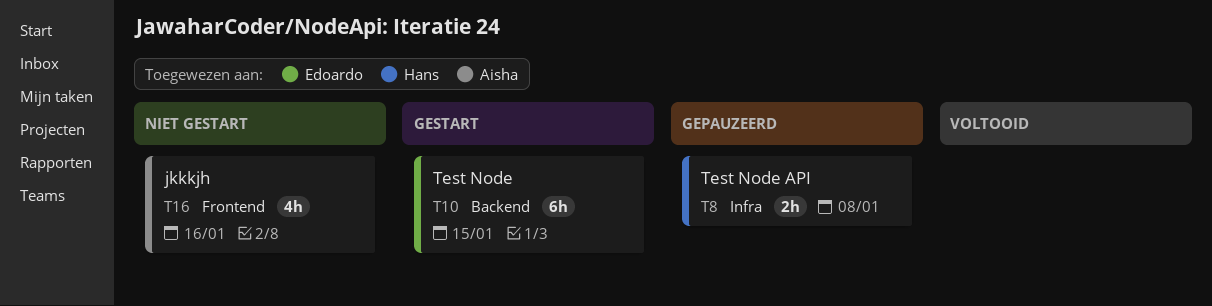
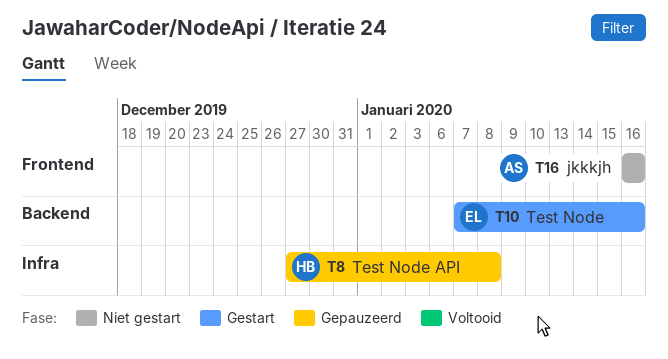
T10, due: Jan 15 -> Jan 16

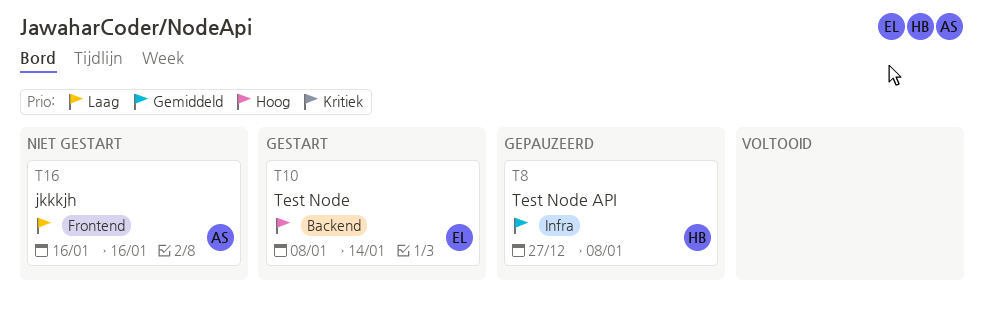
T10, start: Jan 7 -> Jan 8
T10, due: Jan 16 -> Jan 14

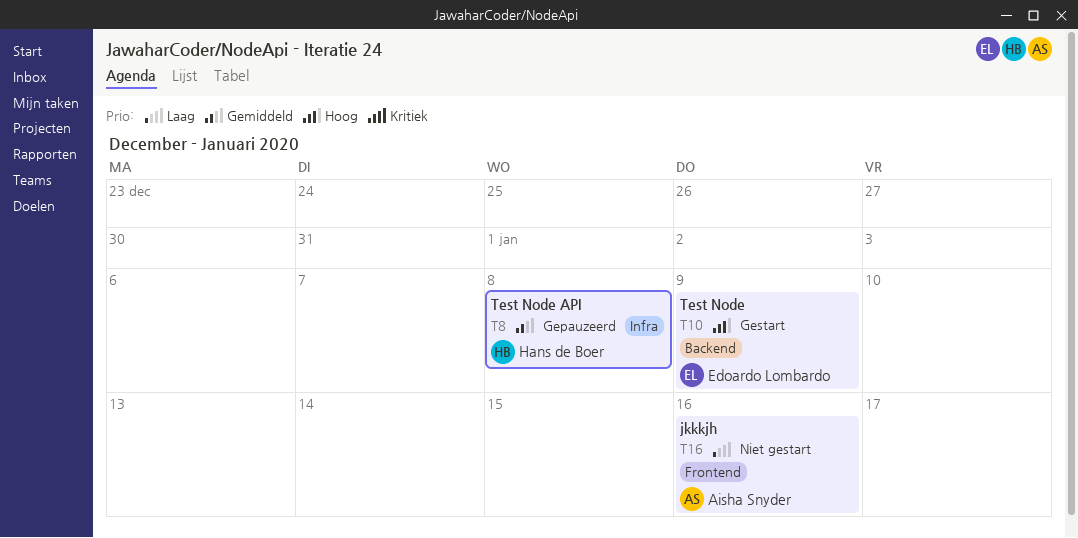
T10, due: Jan 14 -> Jan 9

